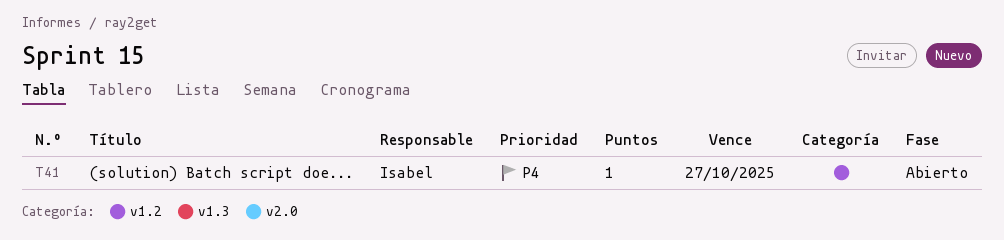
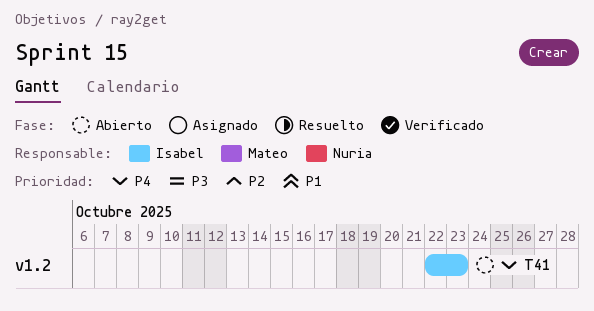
T41, due: Oct 27 -> Oct 23

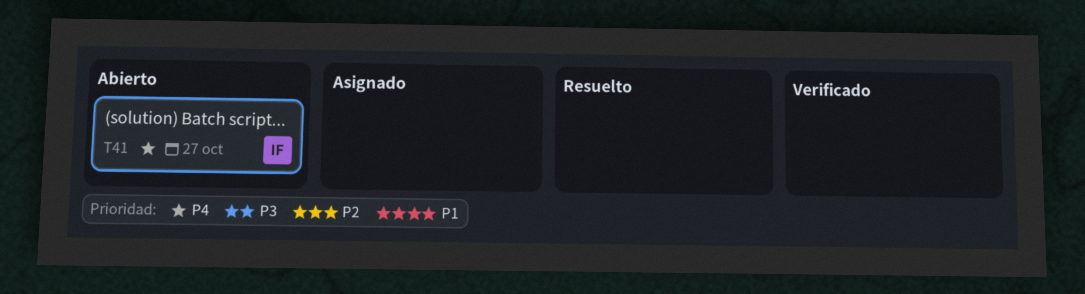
T41, due: Oct 23 -> Oct 27

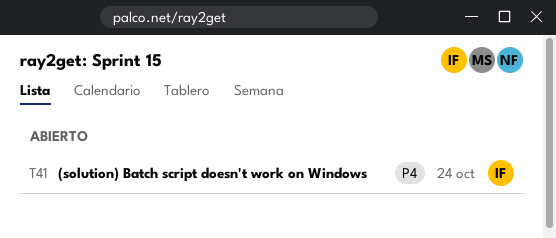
T41, due: Oct 27 -> Oct 24

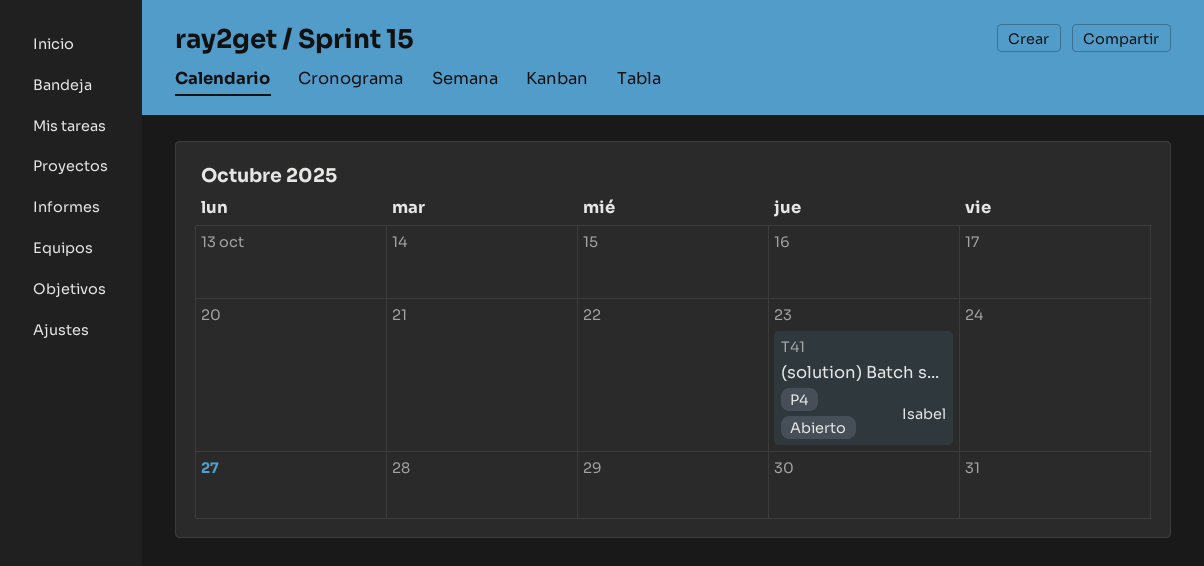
T41, due: Oct 24 -> Oct 23

